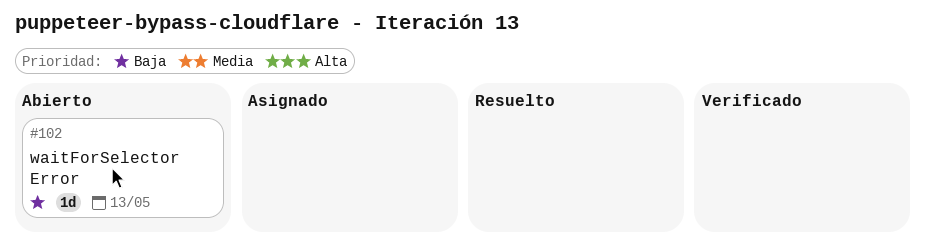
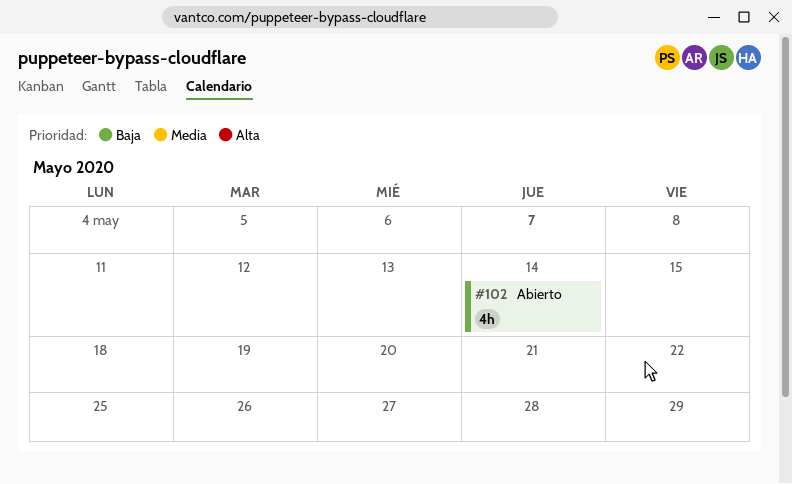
#102, estimate: 1d -> 4h
#102, due: May 13 -> May 14

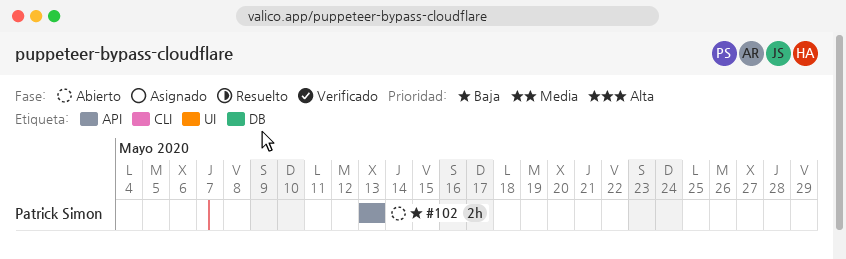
#102, estimate: 4h -> 2h
#102, due: May 14 -> May 13

